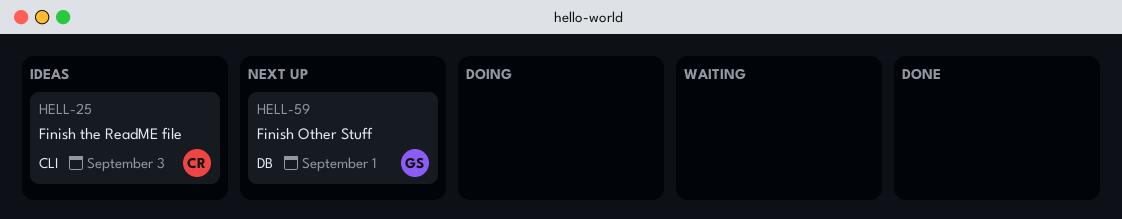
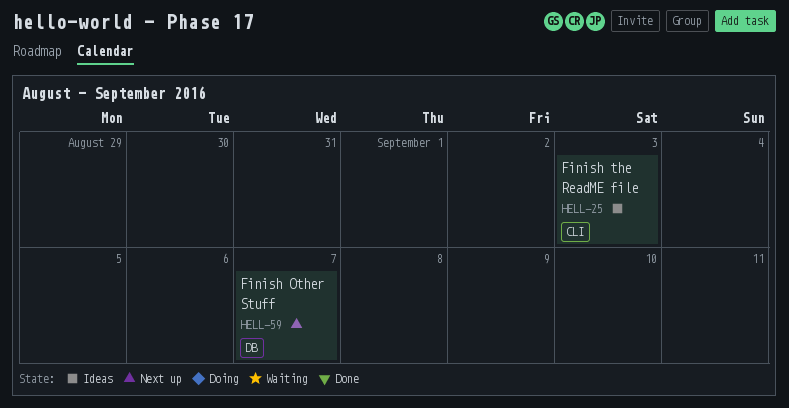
HELL-59, due: Sep 1 -> Sep 7

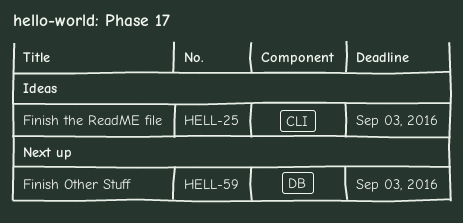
HELL-59, due: Sep 7 -> Sep 3

